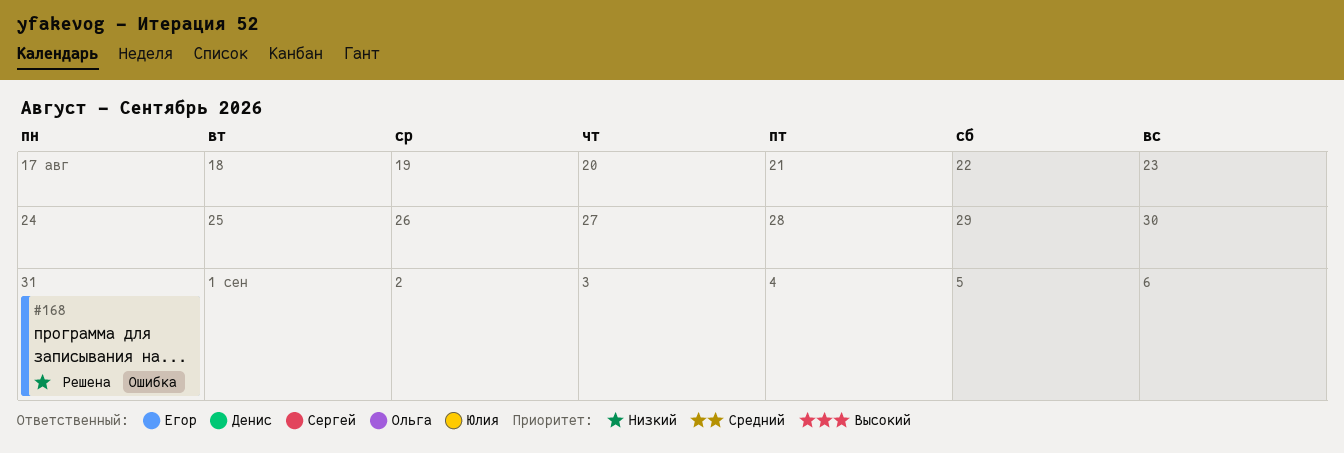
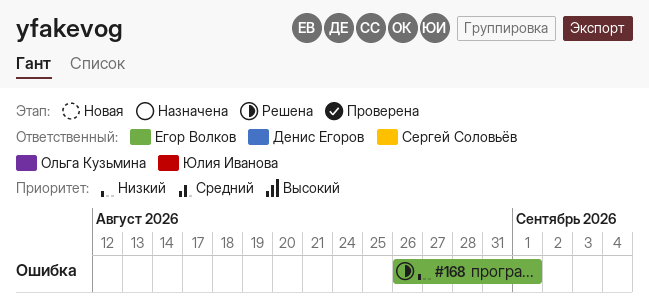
#168, due: Aug 31 -> Sep 1

